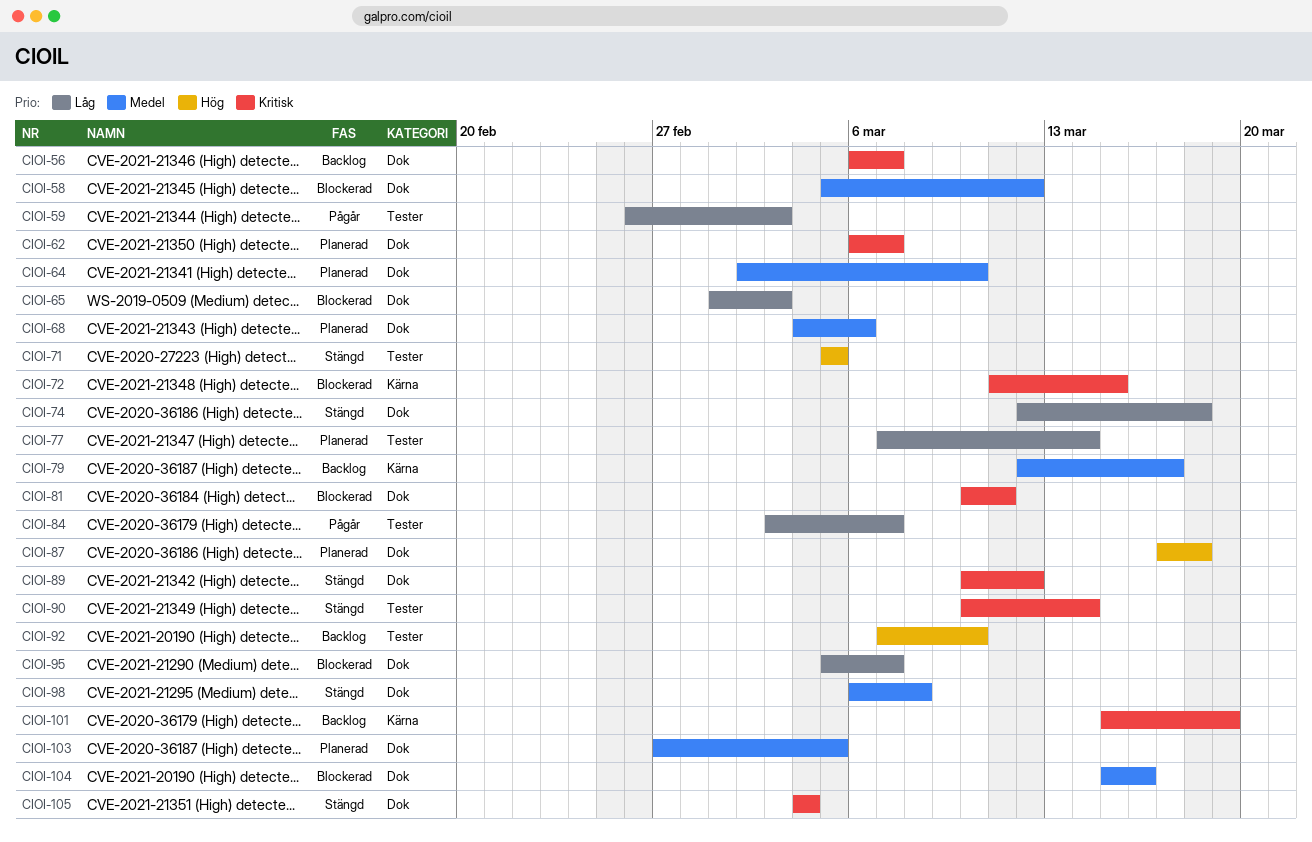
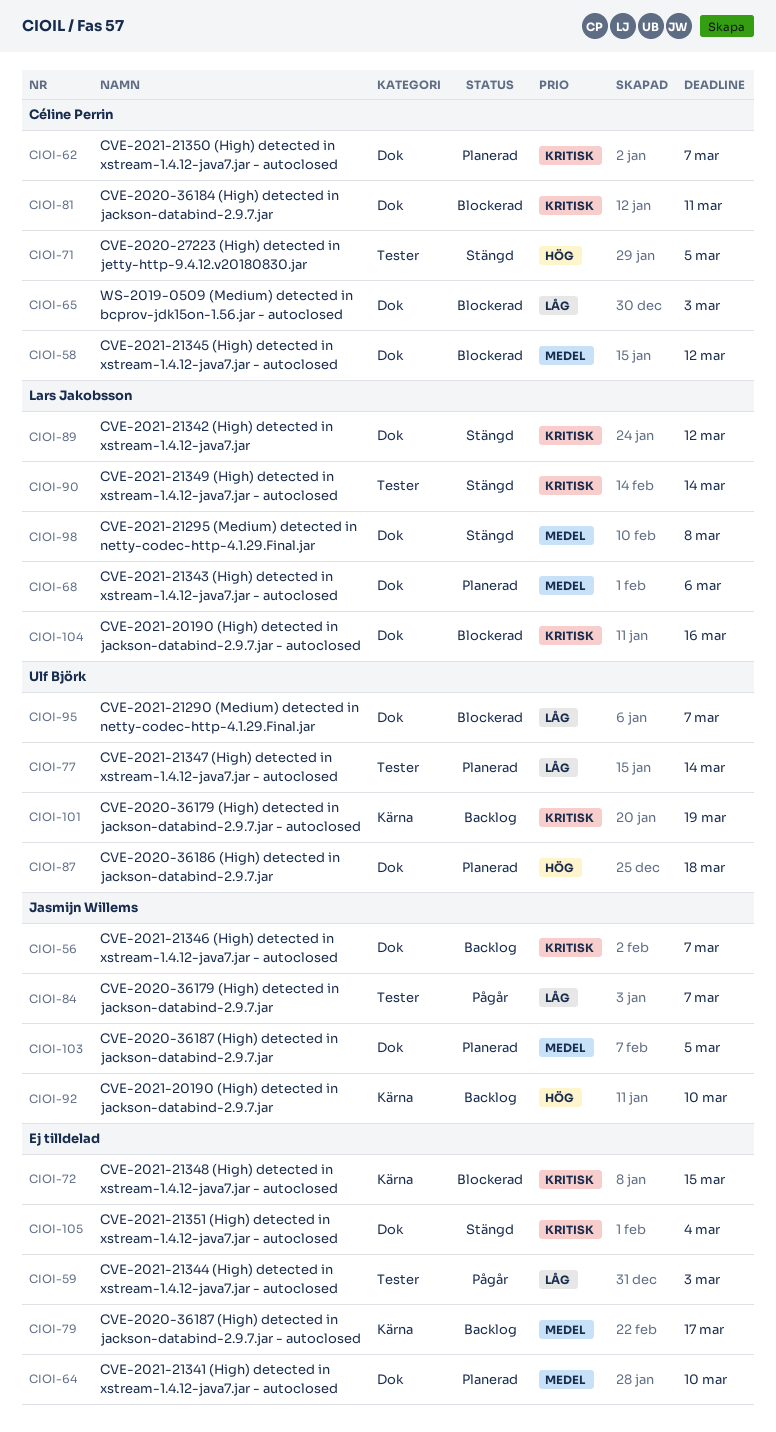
CIOI-74: present -> none
CIOI-92, label: Tester -> Kärna
CIOI-104, priority: Medel -> Kritisk

